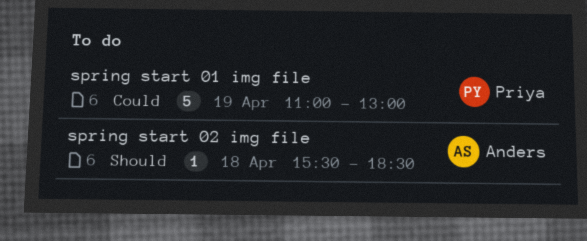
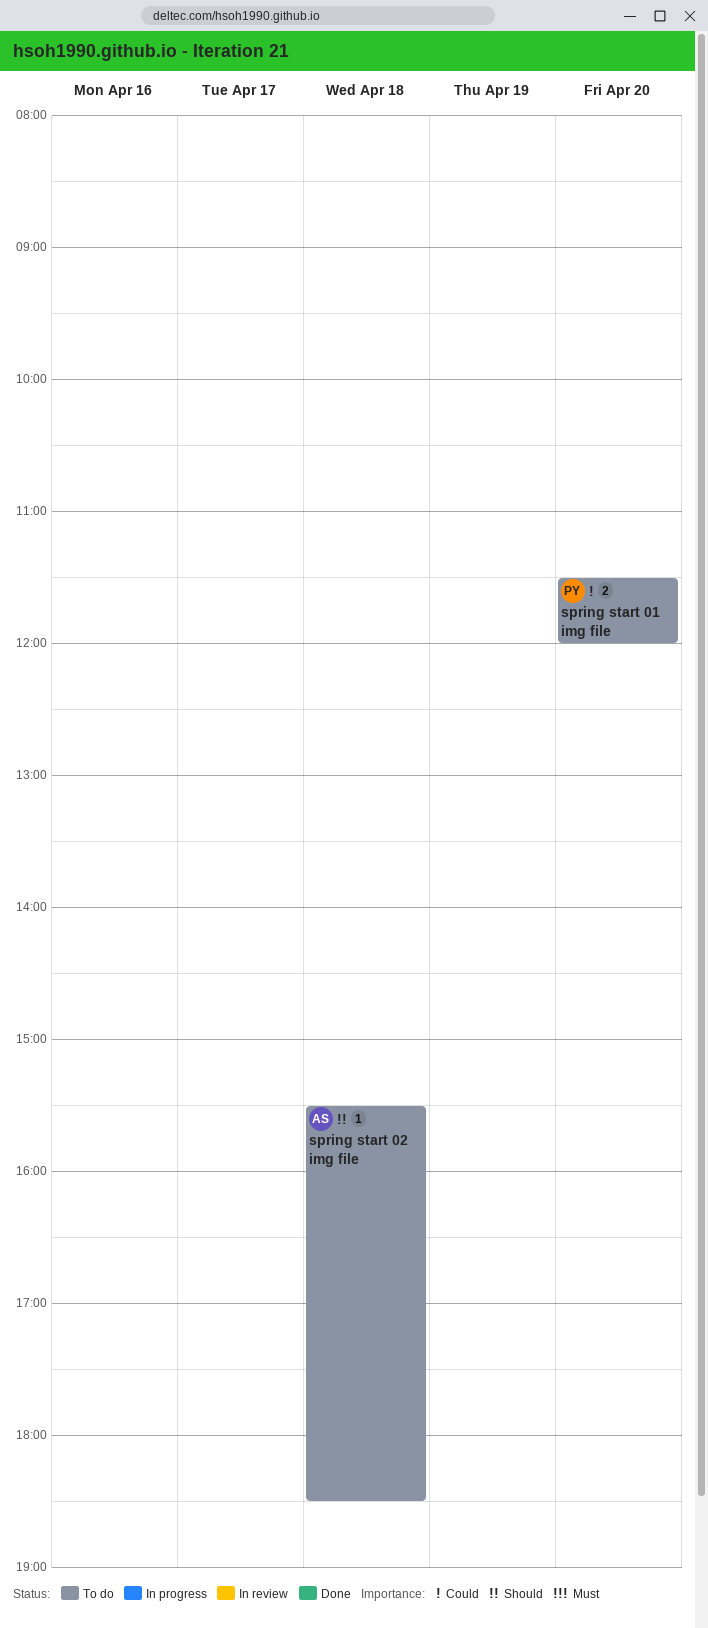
spring start 01 img file, estimate: 5 -> 2
spring start 01 img file, day: Apr 19 -> Apr 20
spring start 01 img file, begins: 11:00 -> 11:30
spring start 01 img file, ends: 13:00 -> 12:00

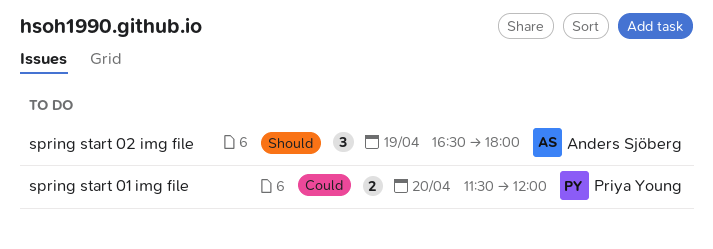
spring start 02 img file, estimate: 1 -> 3
spring start 02 img file, day: Apr 18 -> Apr 19
spring start 02 img file, begins: 15:30 -> 16:30
spring start 02 img file, ends: 18:30 -> 18:00

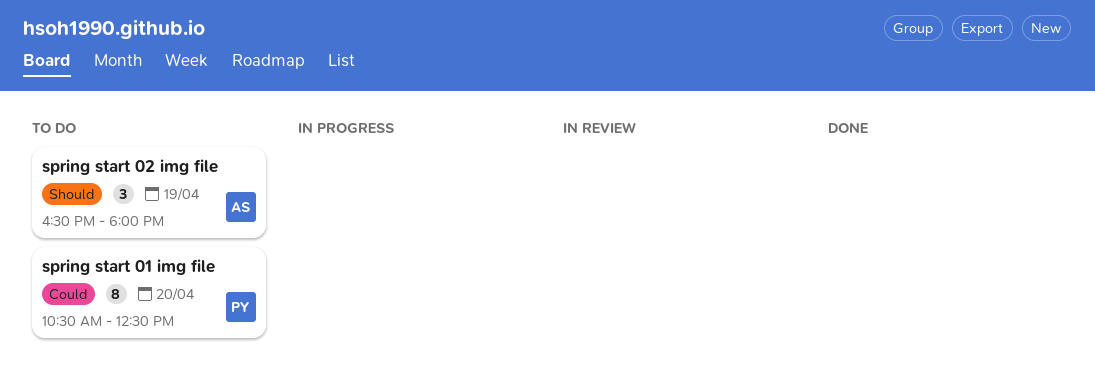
spring start 01 img file, estimate: 2 -> 8
spring start 01 img file, begins: 11:30 -> 10:30
spring start 01 img file, ends: 12:00 -> 12:30

